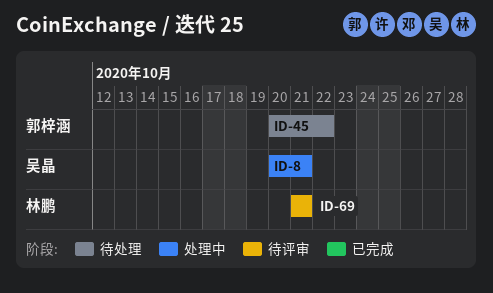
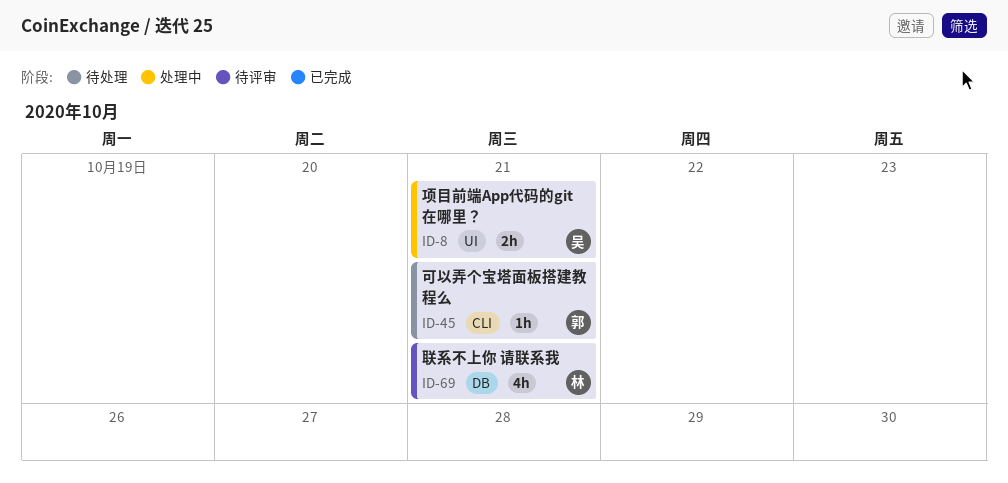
ID-45, due: Oct 22 -> Oct 21

